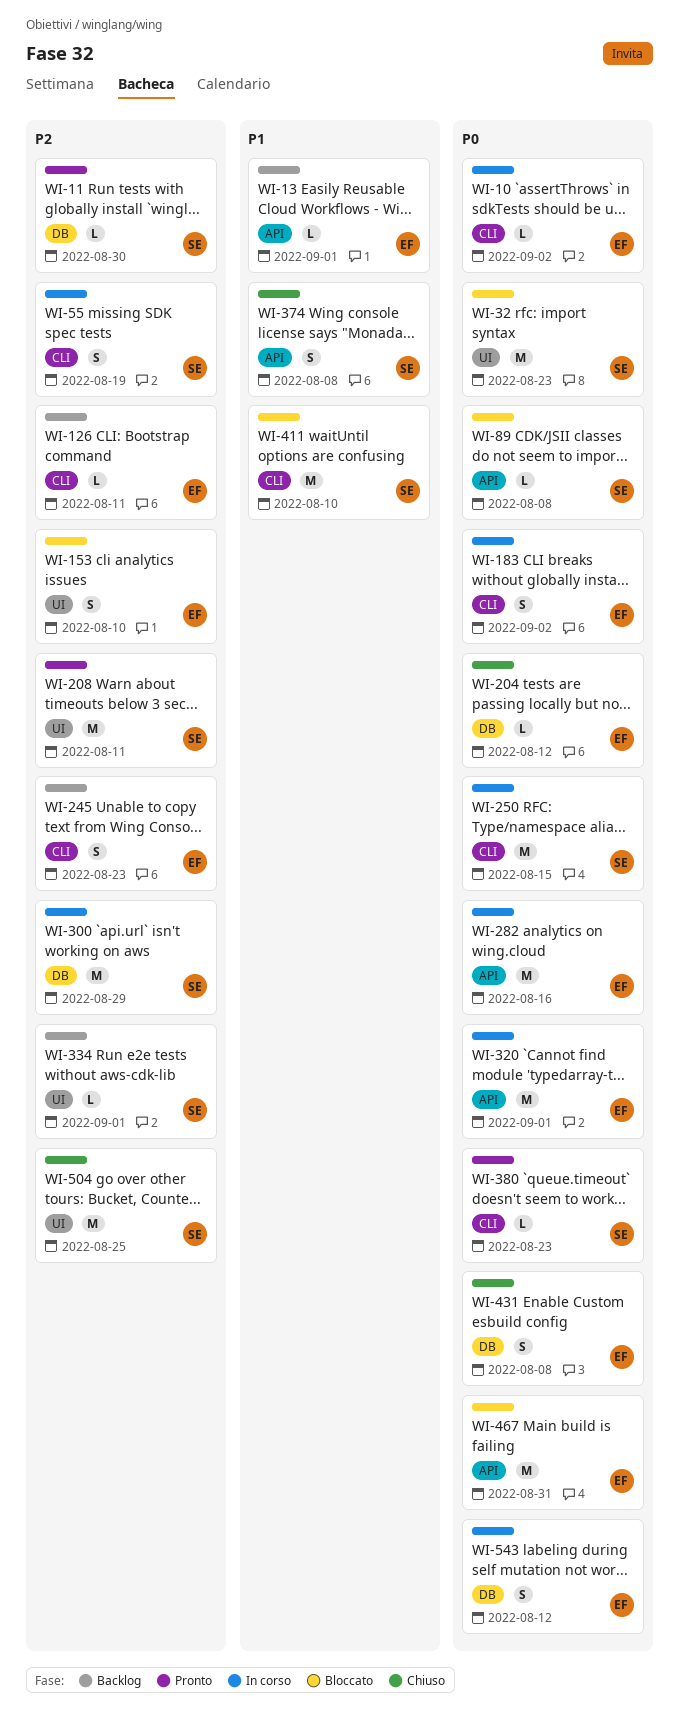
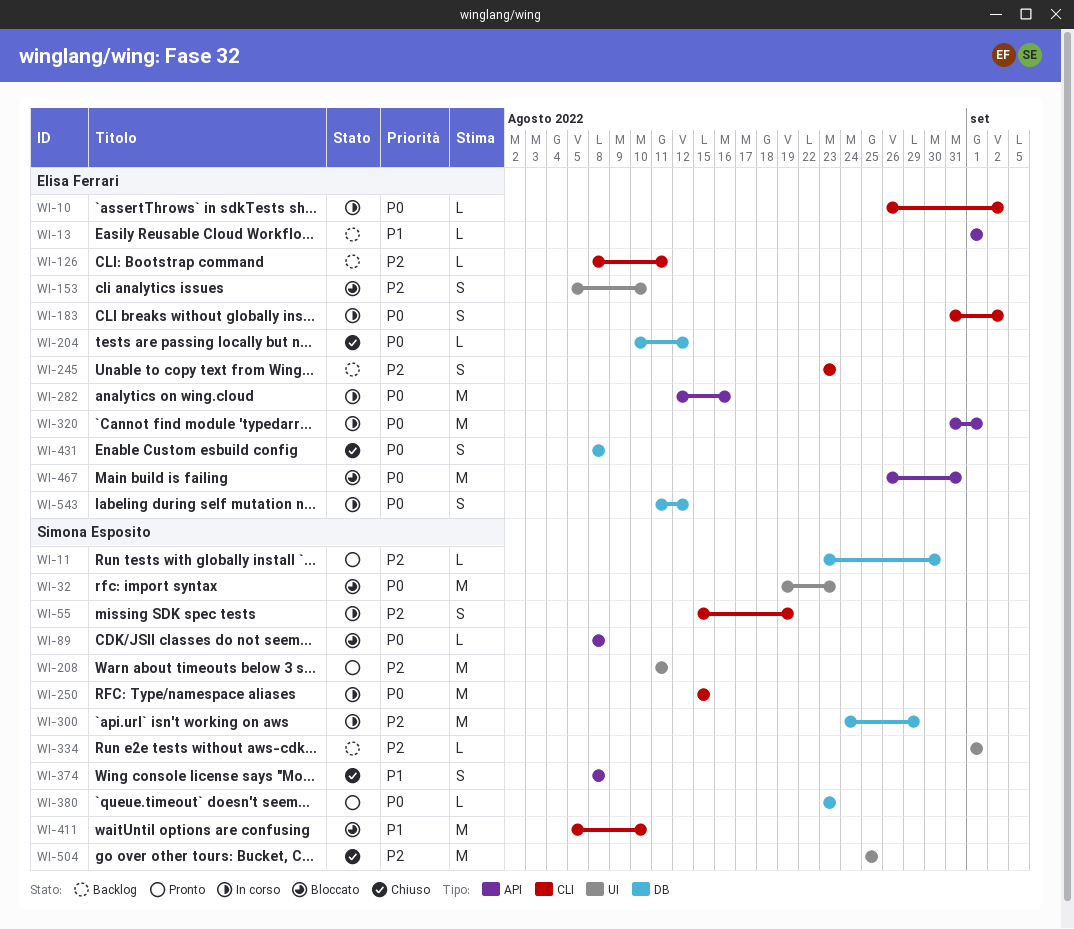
WI-380, label: CLI -> DB

